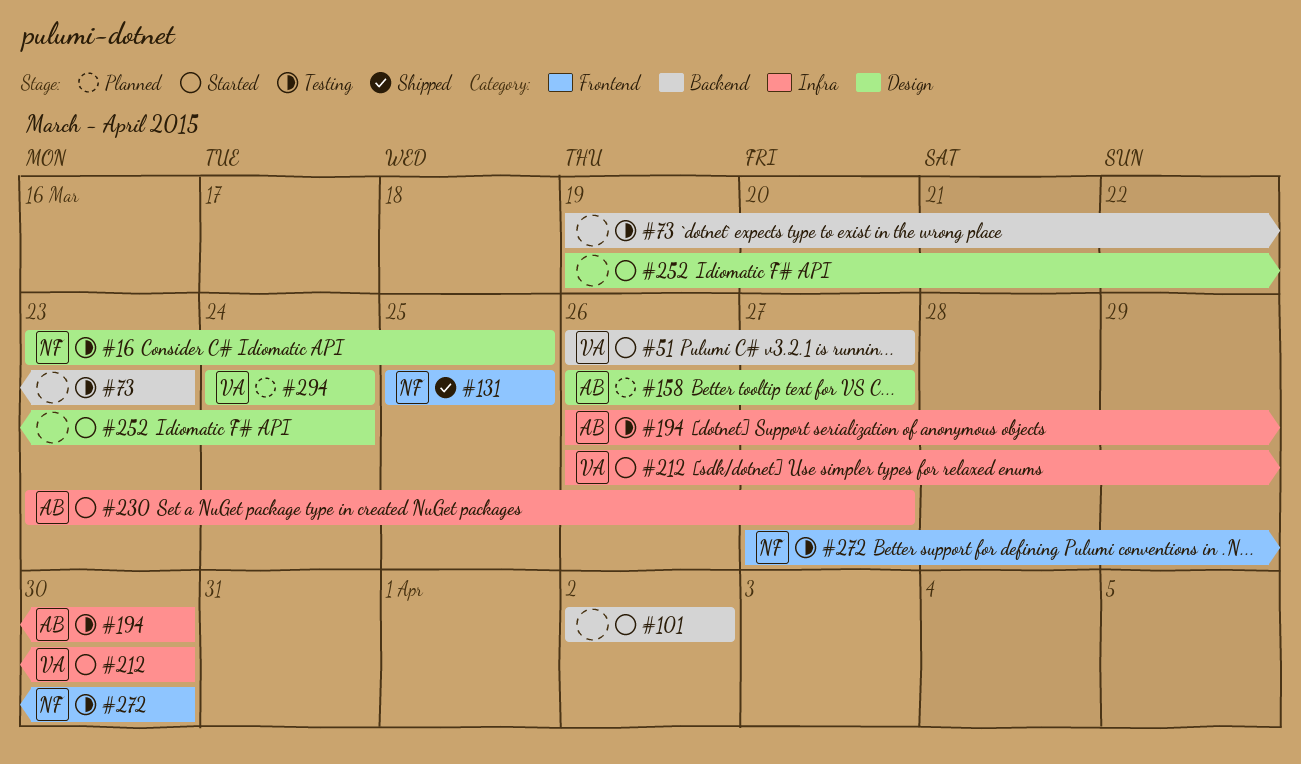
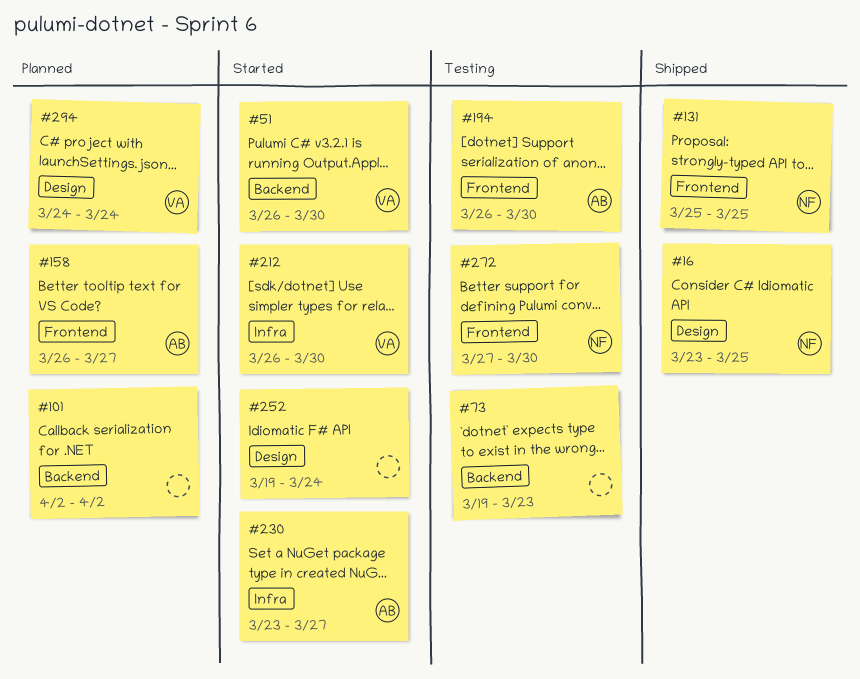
#16, status: Testing -> Shipped
#51, due: Mar 27 -> Mar 30
#101, status: Started -> Planned
#158, label: Design -> Frontend
#194, label: Infra -> Frontend

